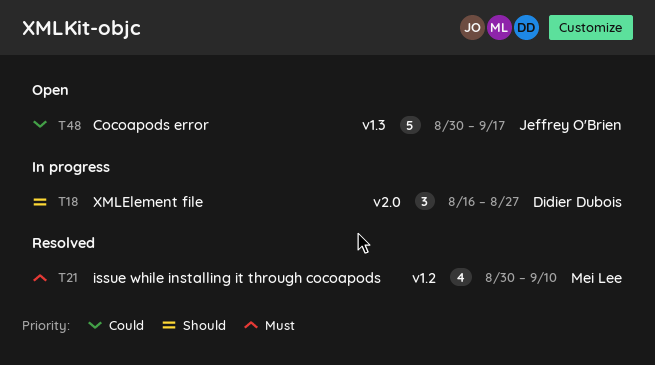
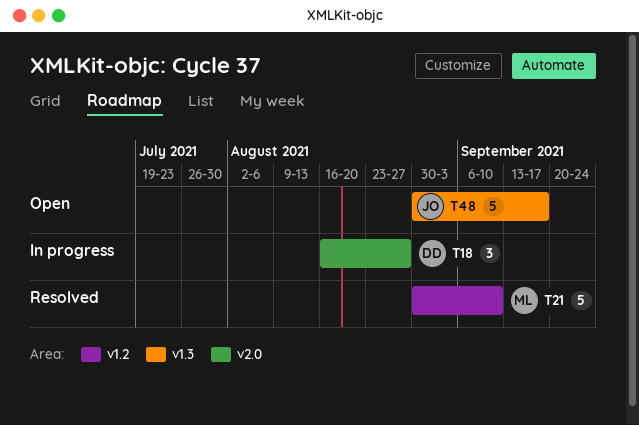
T21, estimate: 4 -> 5

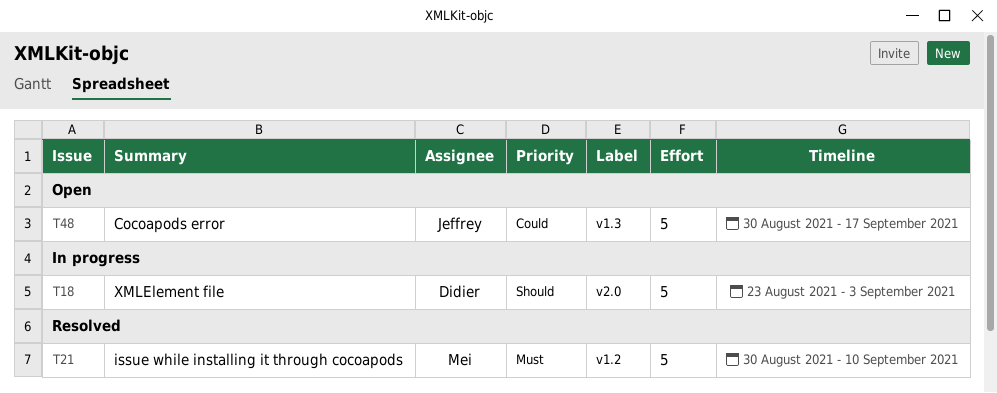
T18, estimate: 3 -> 5
T18, start: Aug 16 -> Aug 23
T18, due: Aug 27 -> Sep 3

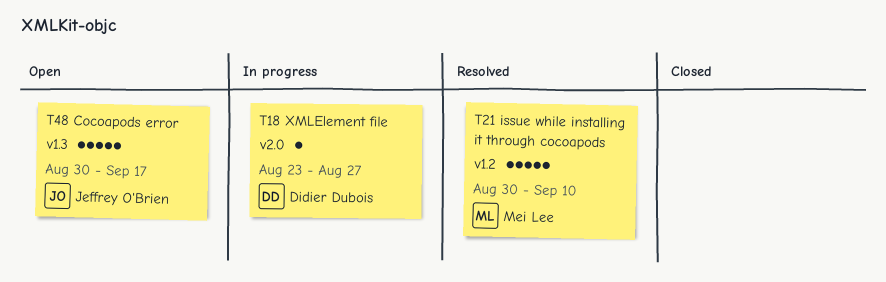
T18, estimate: 5 -> 1
T18, due: Sep 3 -> Aug 27

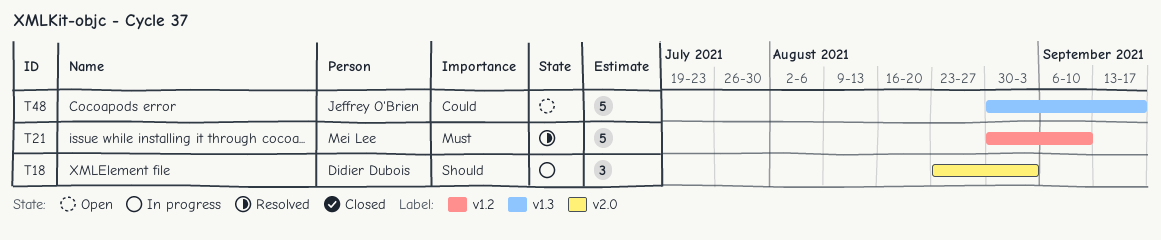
T18, estimate: 1 -> 3
T18, due: Aug 27 -> Sep 3

